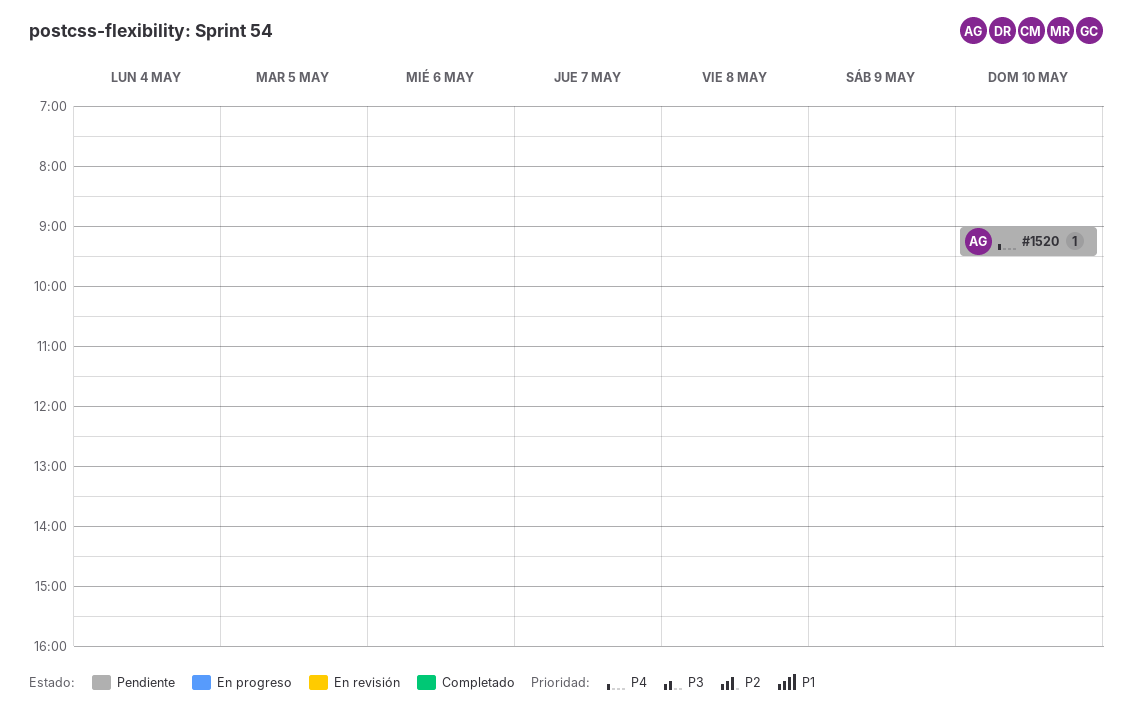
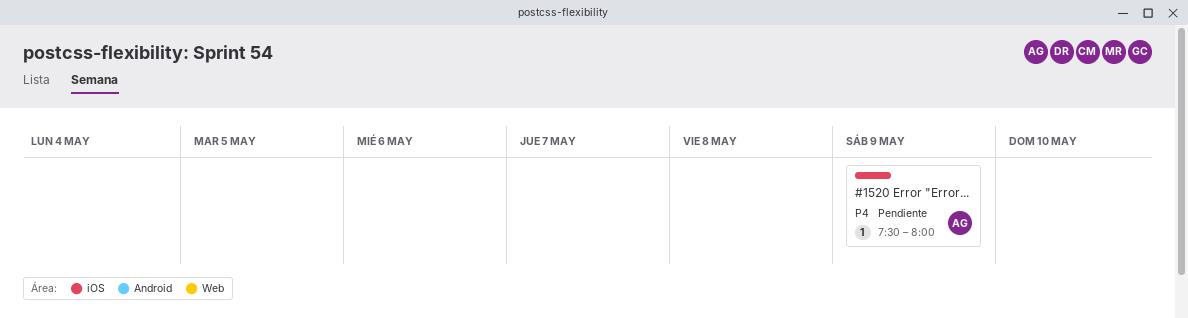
#1520, day: May 10 -> May 9
#1520, begins: 09:00 -> 07:30
#1520, ends: 09:30 -> 08:00

